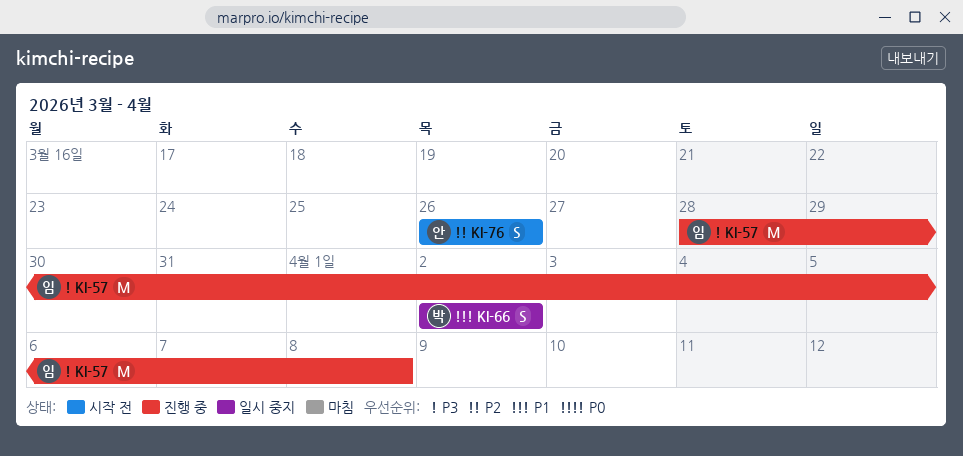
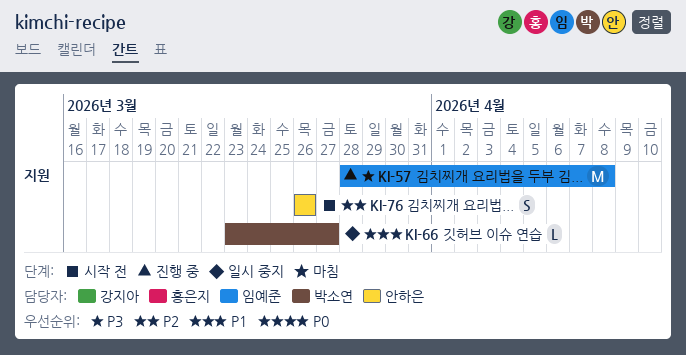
KI-66, estimate: S -> L
KI-66, start: Apr 2 -> Mar 23
KI-66, due: Apr 2 -> Mar 27

